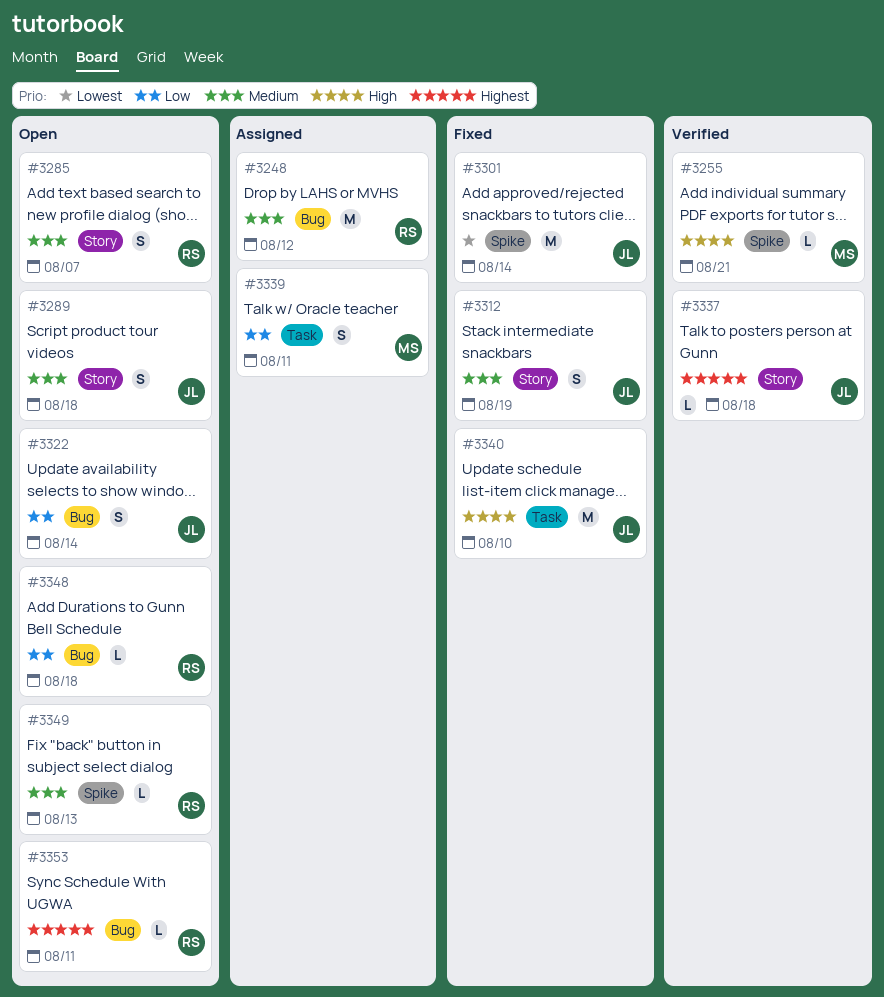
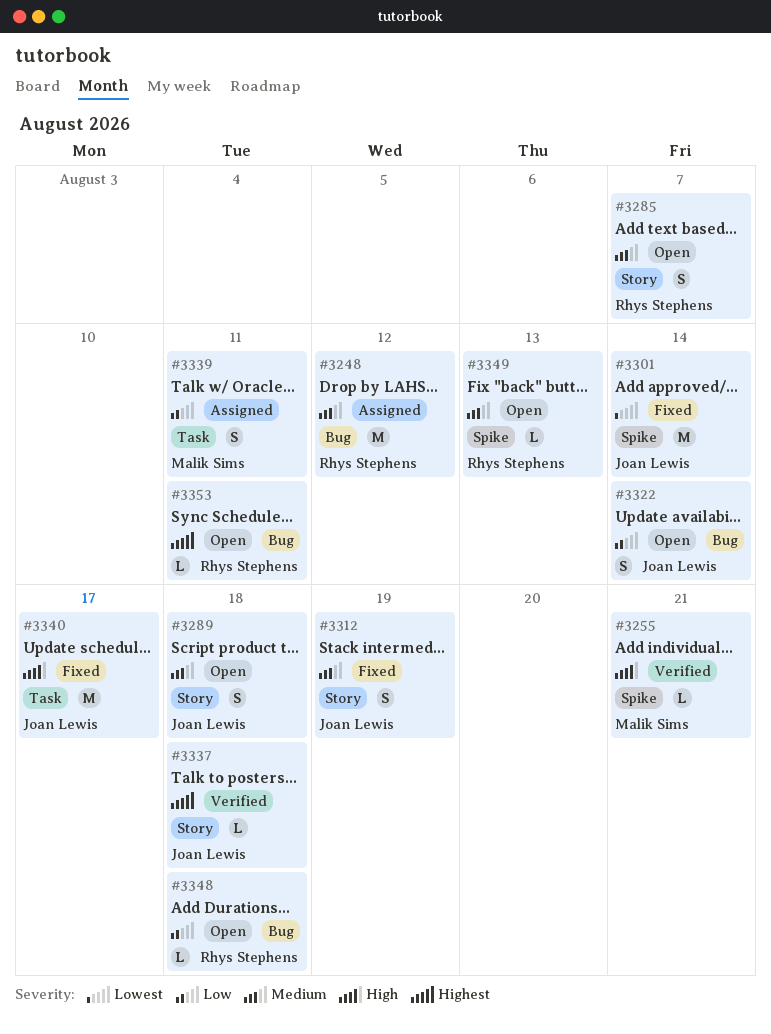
#3340, due: Aug 10 -> Aug 17

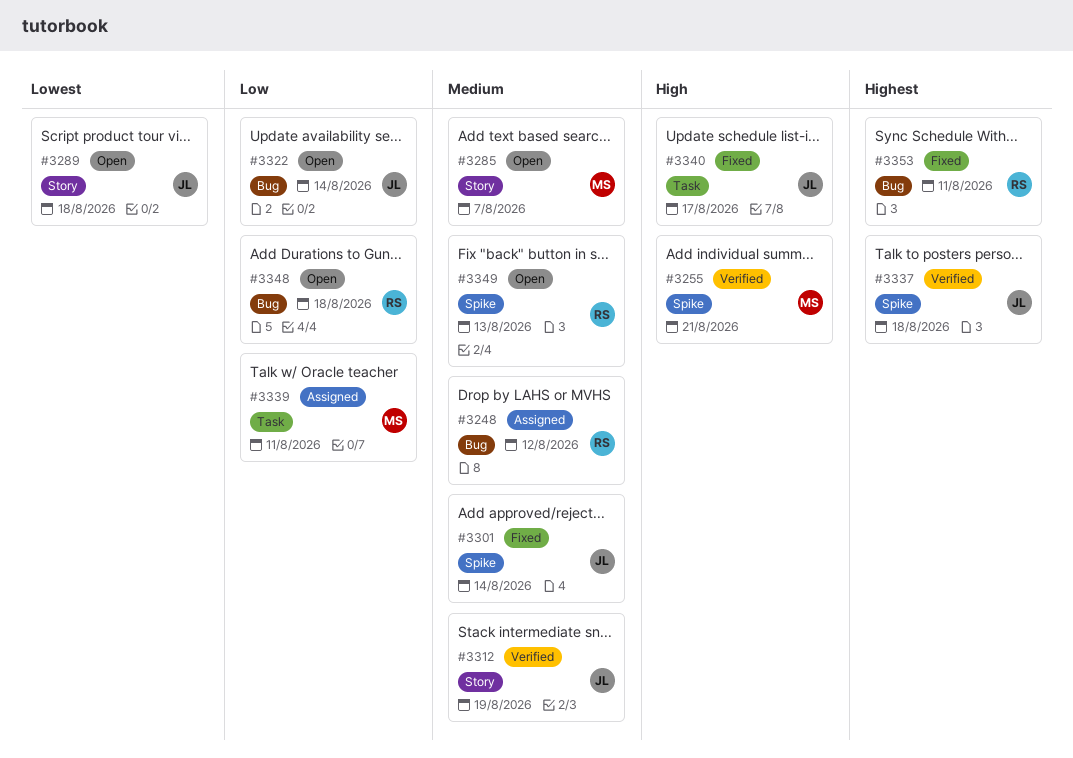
#3285, owner: Rhys Stephens -> Malik Sims
#3289, priority: Medium -> Lowest
#3301, priority: Lowest -> Medium
#3312, status: Fixed -> Verified
#3337, label: Story -> Spike
#3353, status: Open -> Fixed

